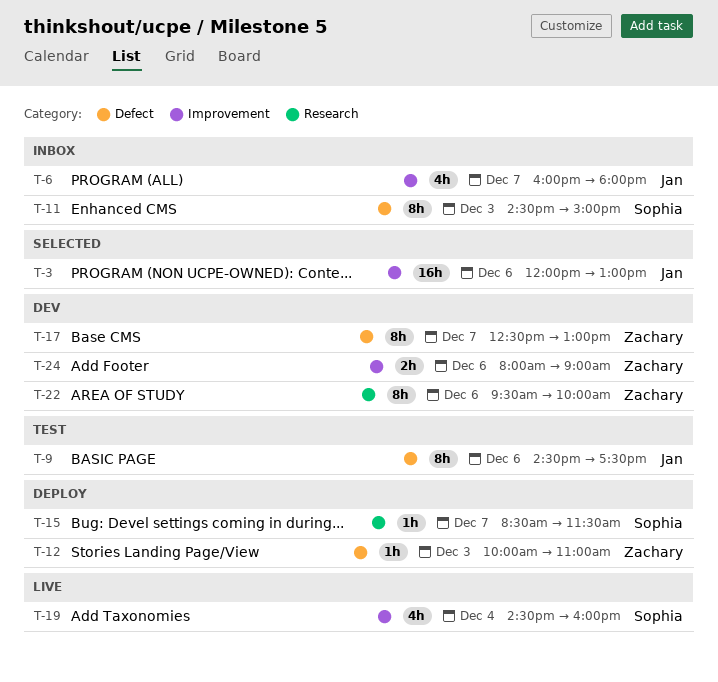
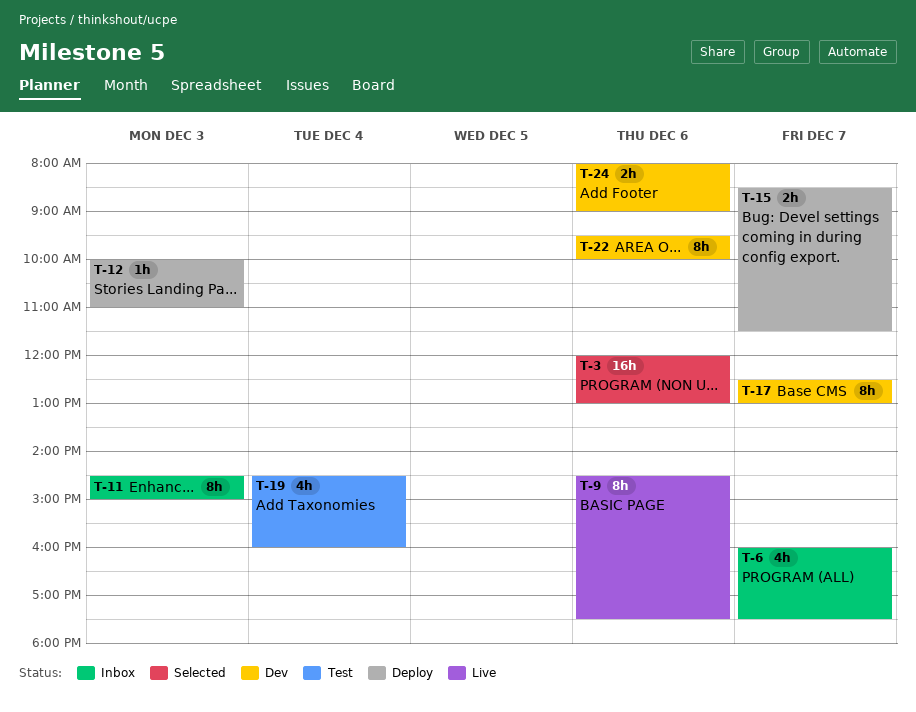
T-6, ends: 18:00 -> 17:30
T-9, status: Test -> Live
T-15, estimate: 1h -> 2h
T-19, status: Live -> Test

